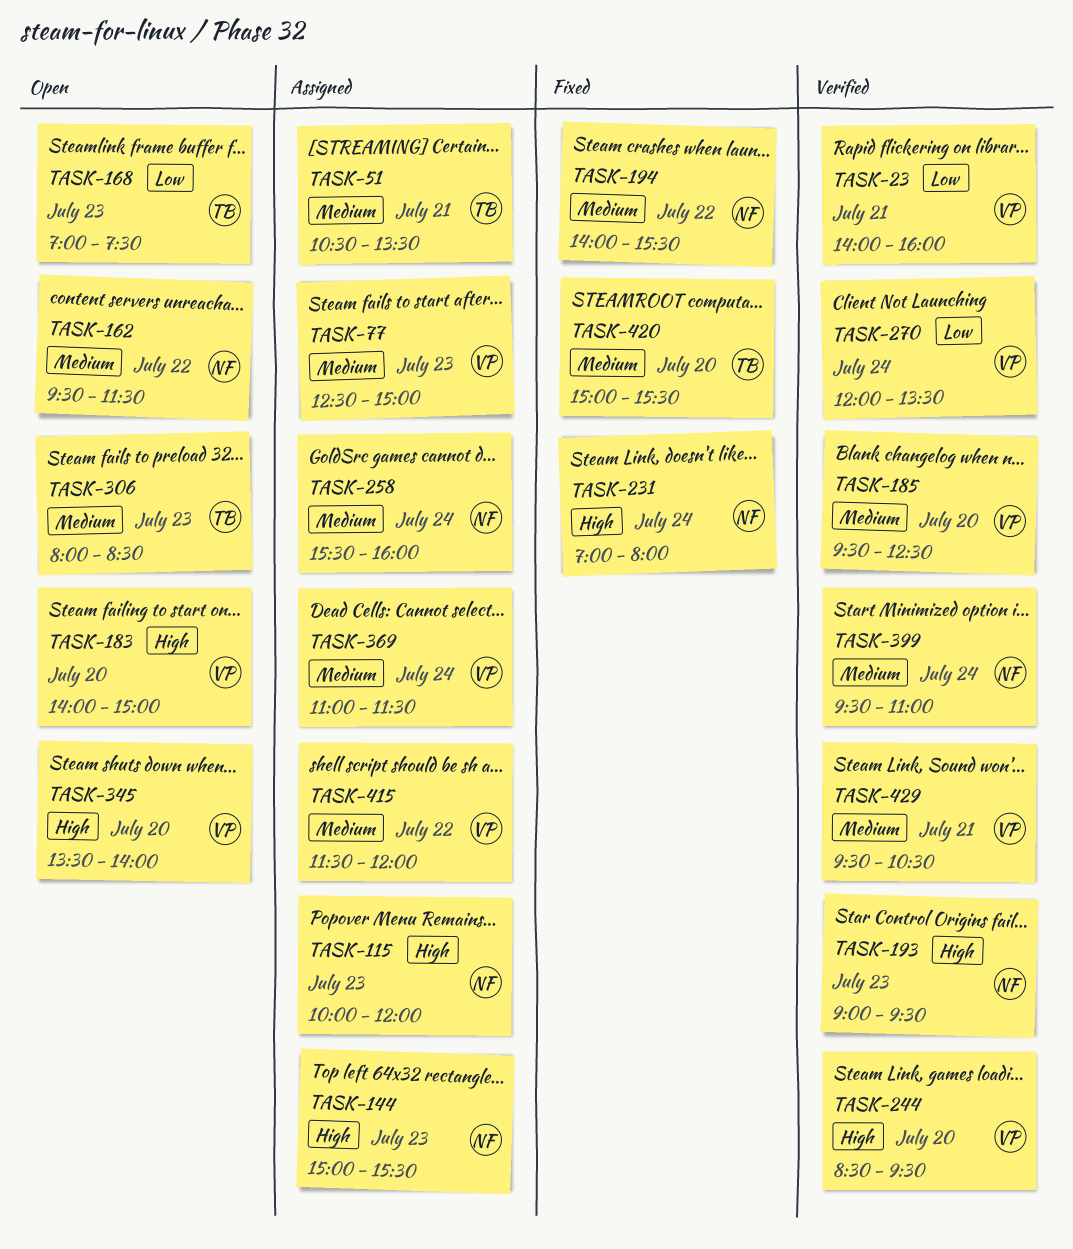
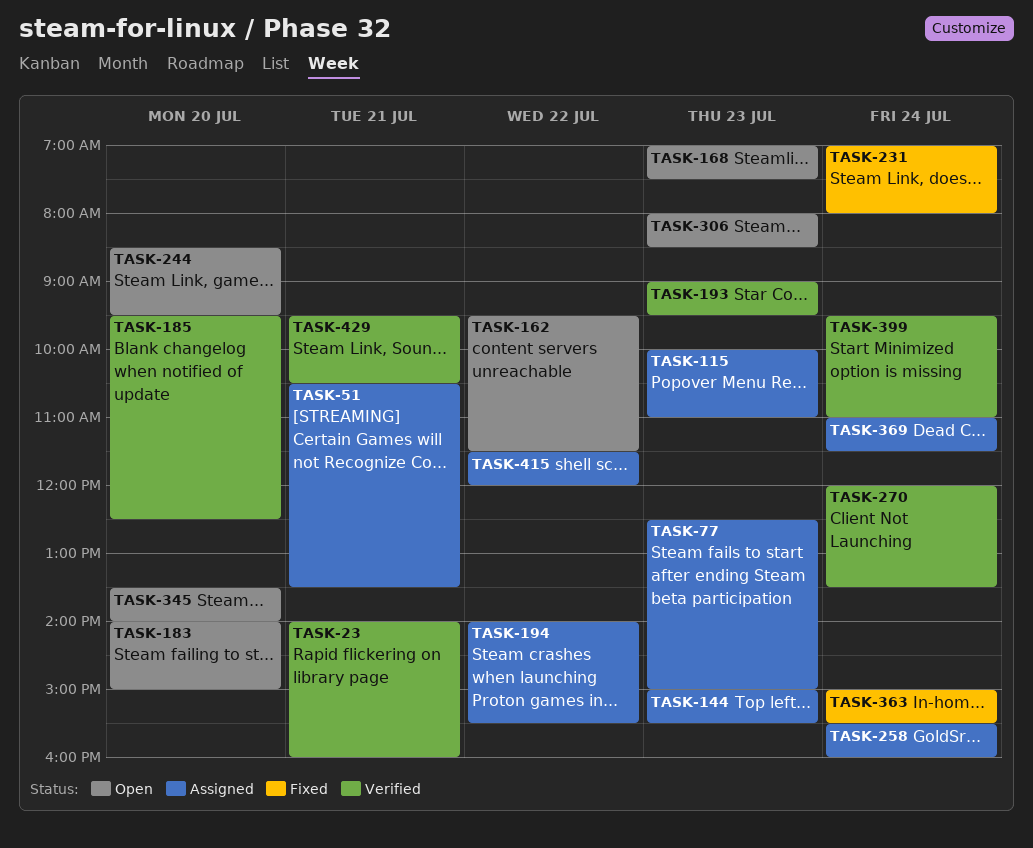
TASK-115, ends: 12:00 -> 11:00
TASK-194, status: Fixed -> Assigned
TASK-244, status: Verified -> Open
TASK-363: none -> present
TASK-420: present -> none

